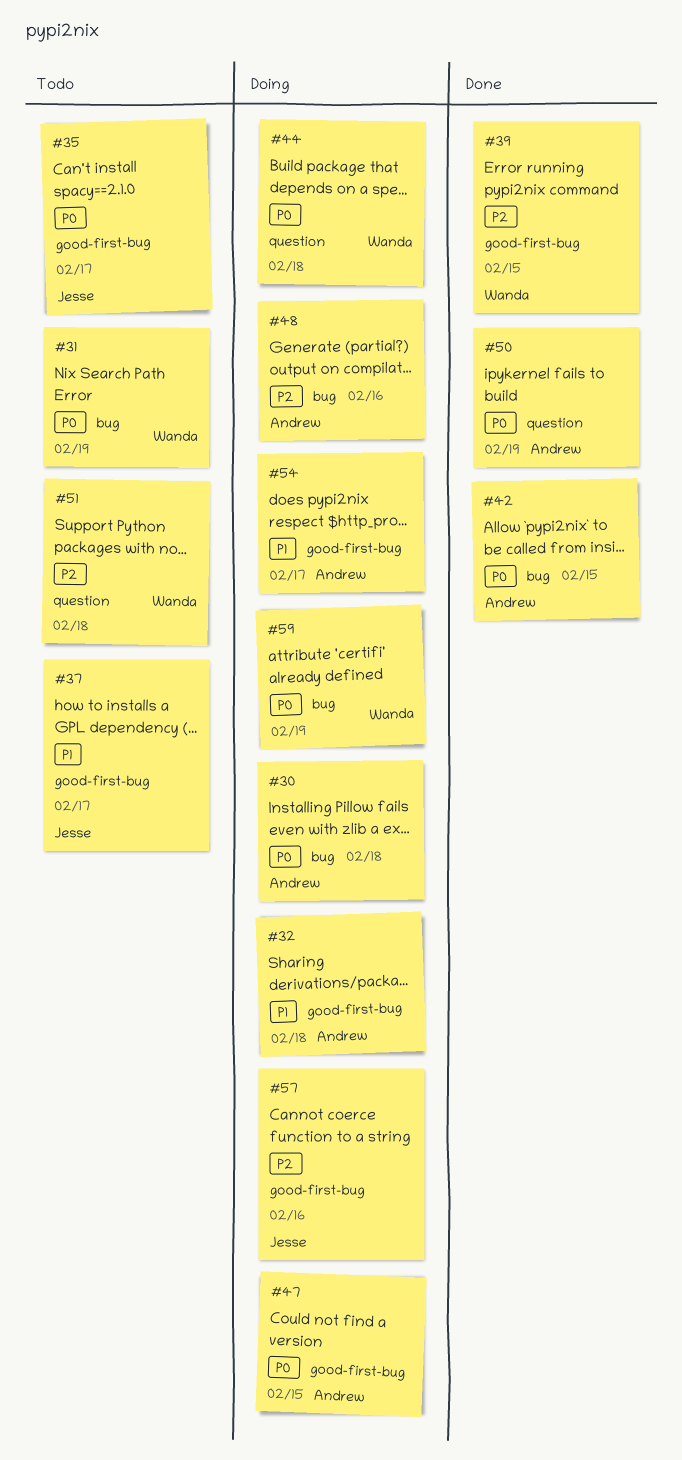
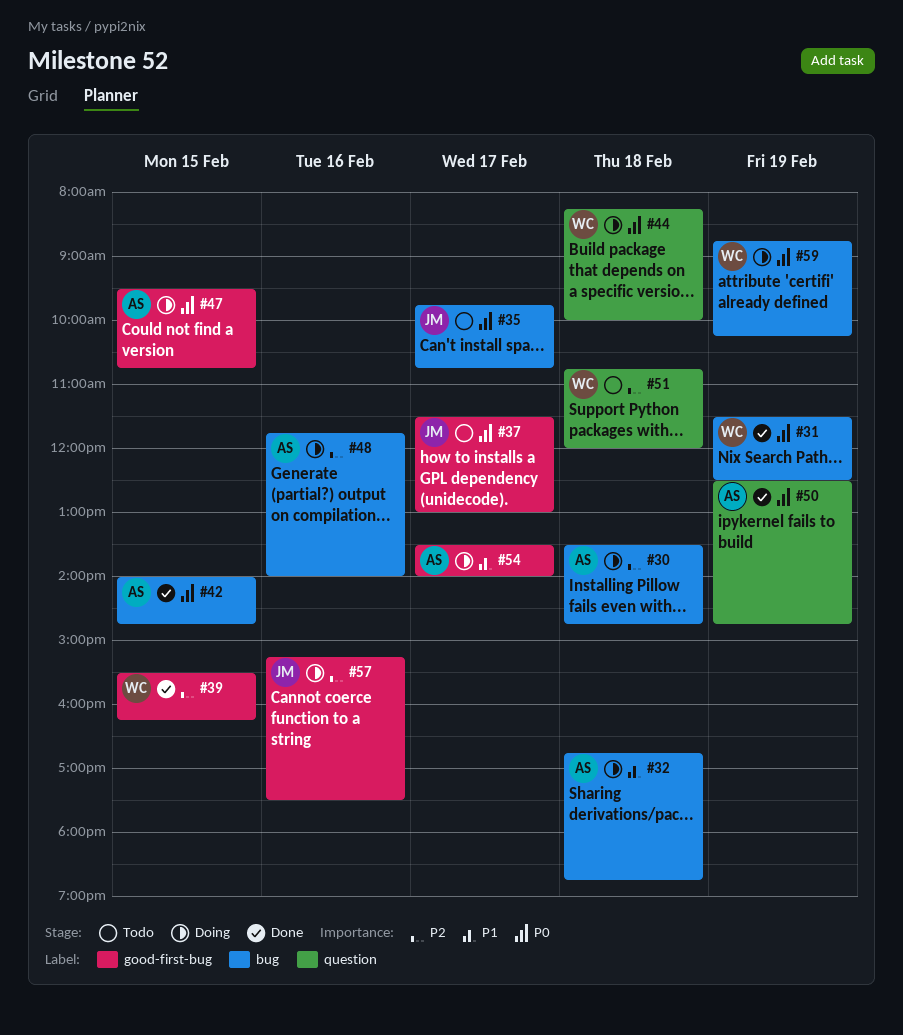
#30, priority: P0 -> P2
#31, status: Todo -> Done
#32, label: good-first-bug -> bug
#35, label: good-first-bug -> bug
#37, priority: P1 -> P0

